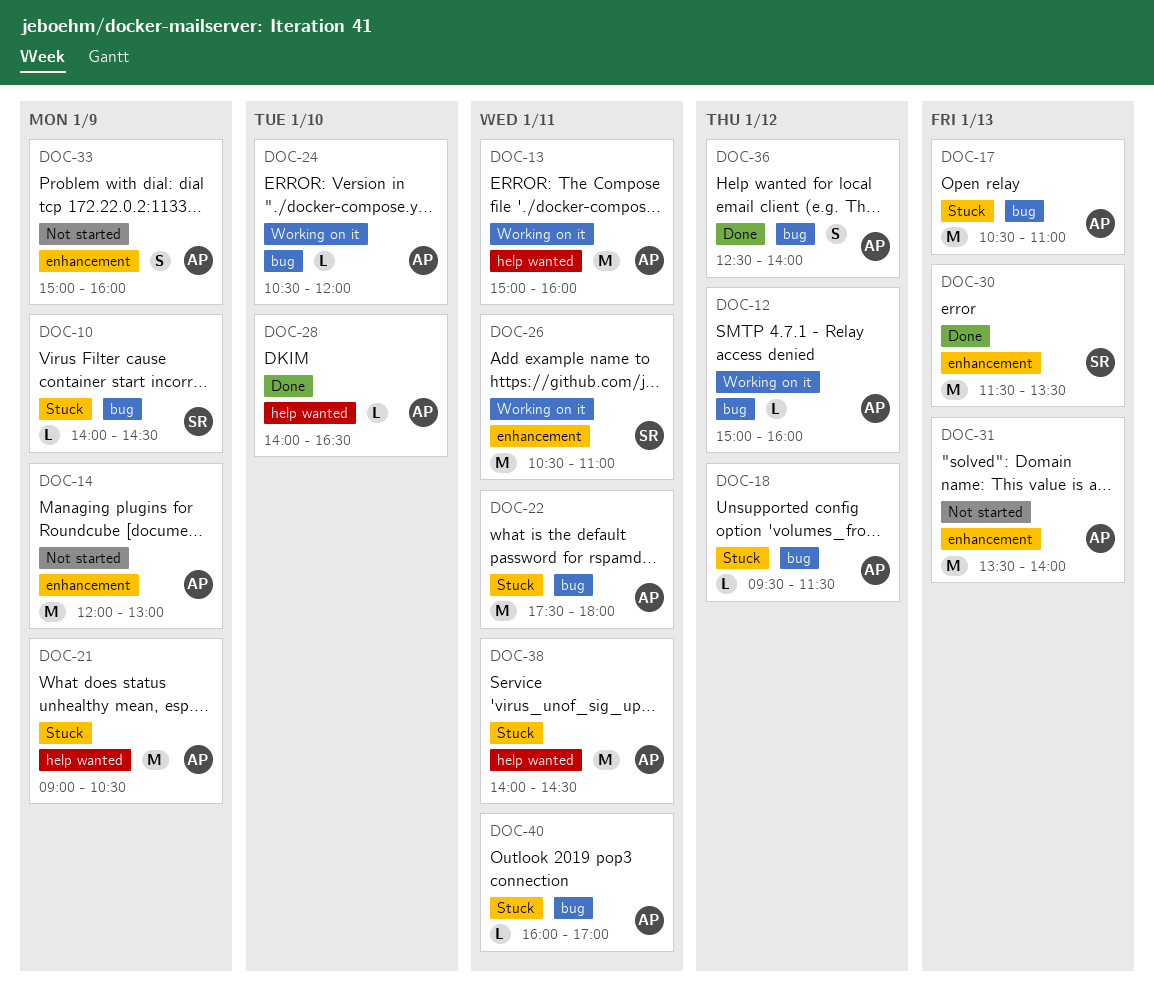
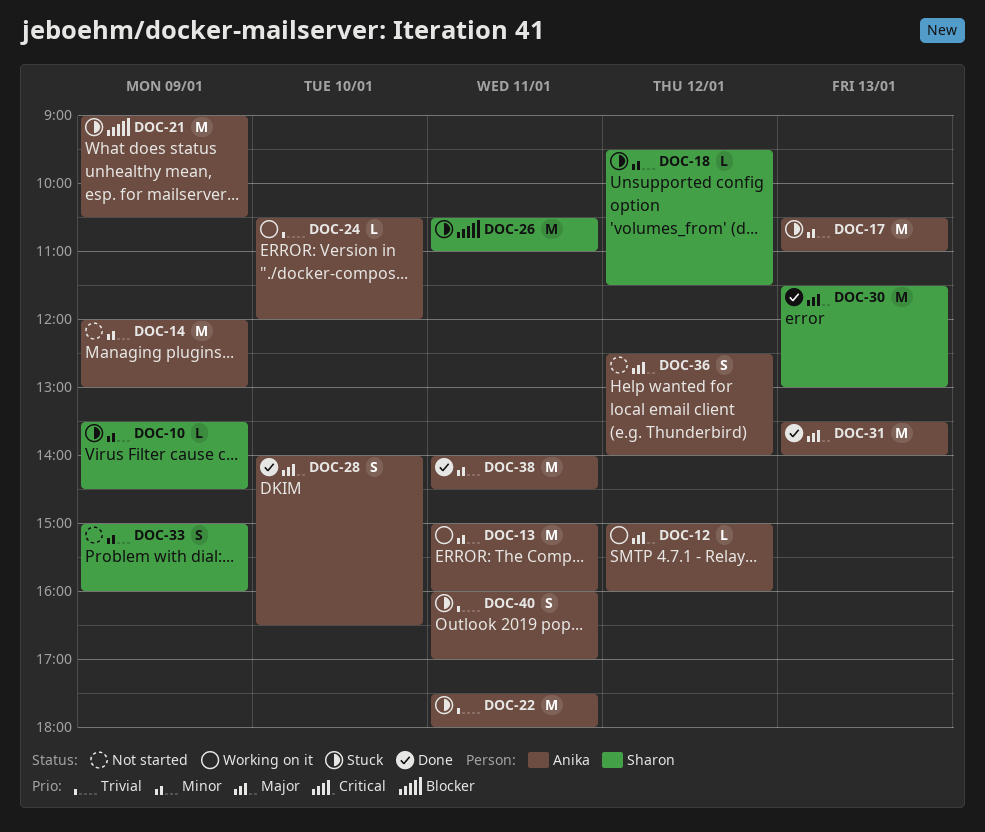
DOC-10, begins: 14:00 -> 13:30
DOC-18, owner: Anika -> Sharon
DOC-26, status: Working on it -> Stuck
DOC-28, estimate: L -> S
DOC-30, ends: 13:30 -> 13:00
DOC-31, status: Not started -> Done
DOC-33, owner: Anika -> Sharon
DOC-36, status: Done -> Not started
DOC-38, status: Stuck -> Done
DOC-40, estimate: L -> S

